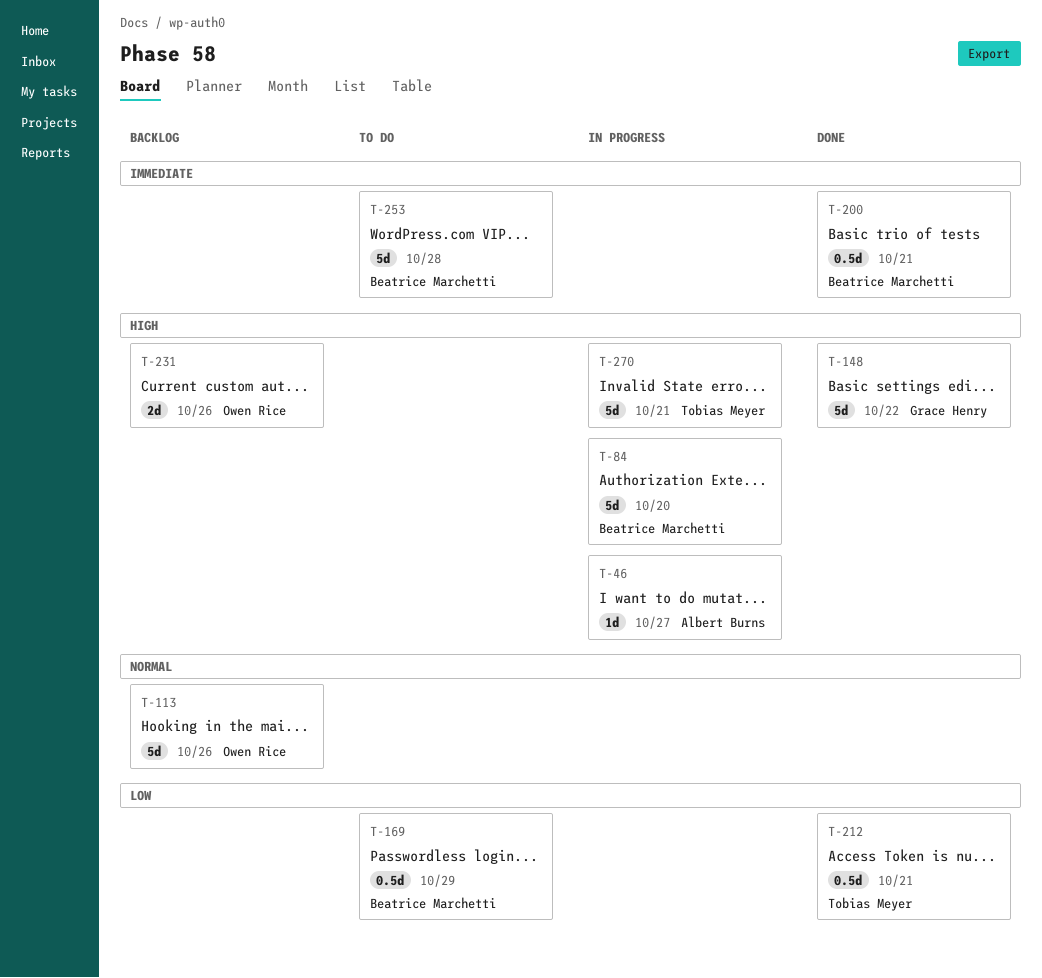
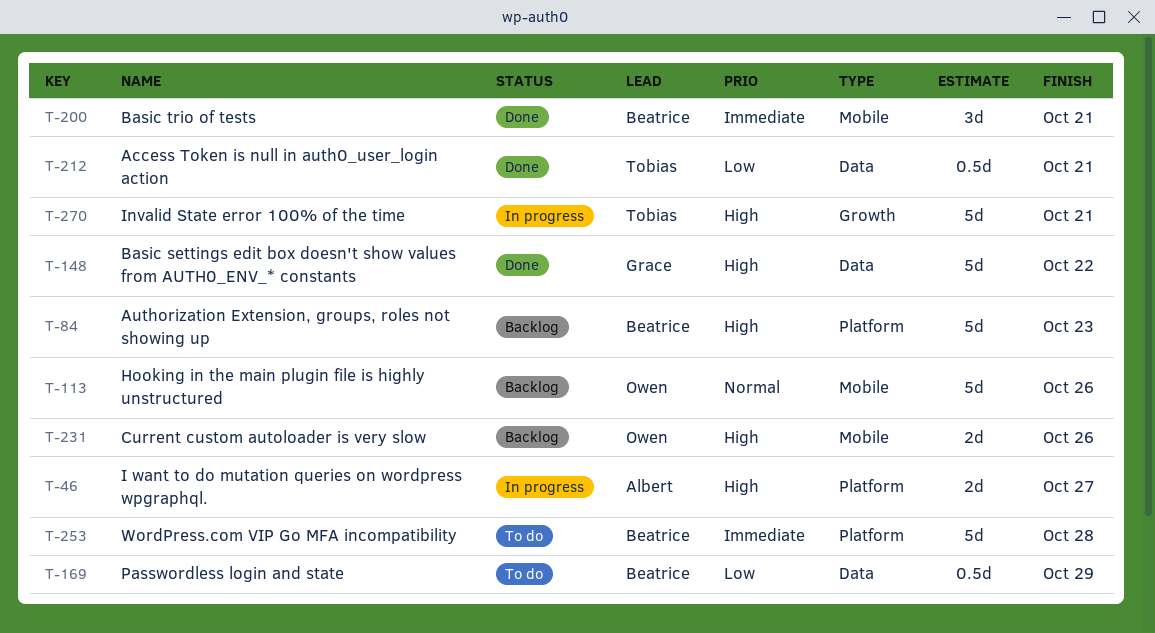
T-46, estimate: 1d -> 2d
T-84, status: In progress -> Backlog
T-84, due: Oct 20 -> Oct 23
T-200, estimate: 0.5d -> 3d

